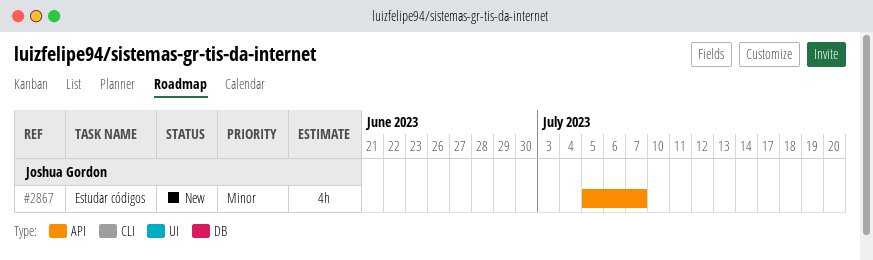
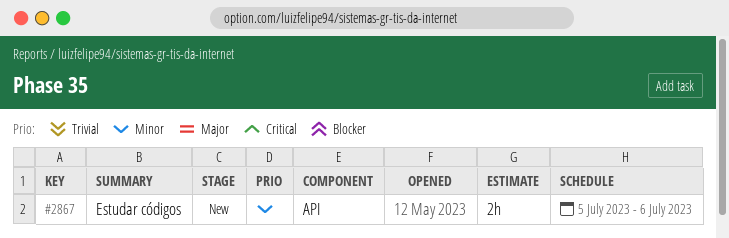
#2867, estimate: 4h -> 2h
#2867, due: Jul 7 -> Jul 6

